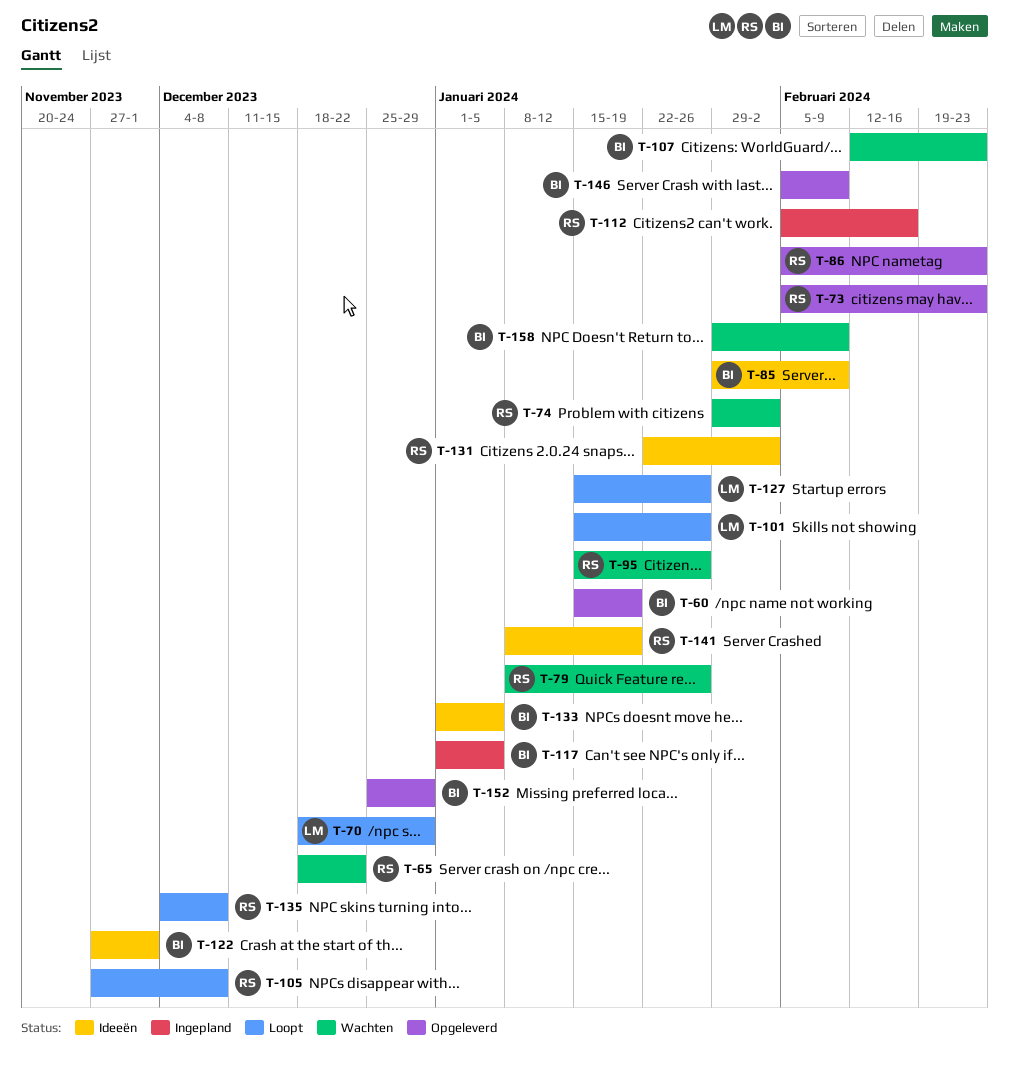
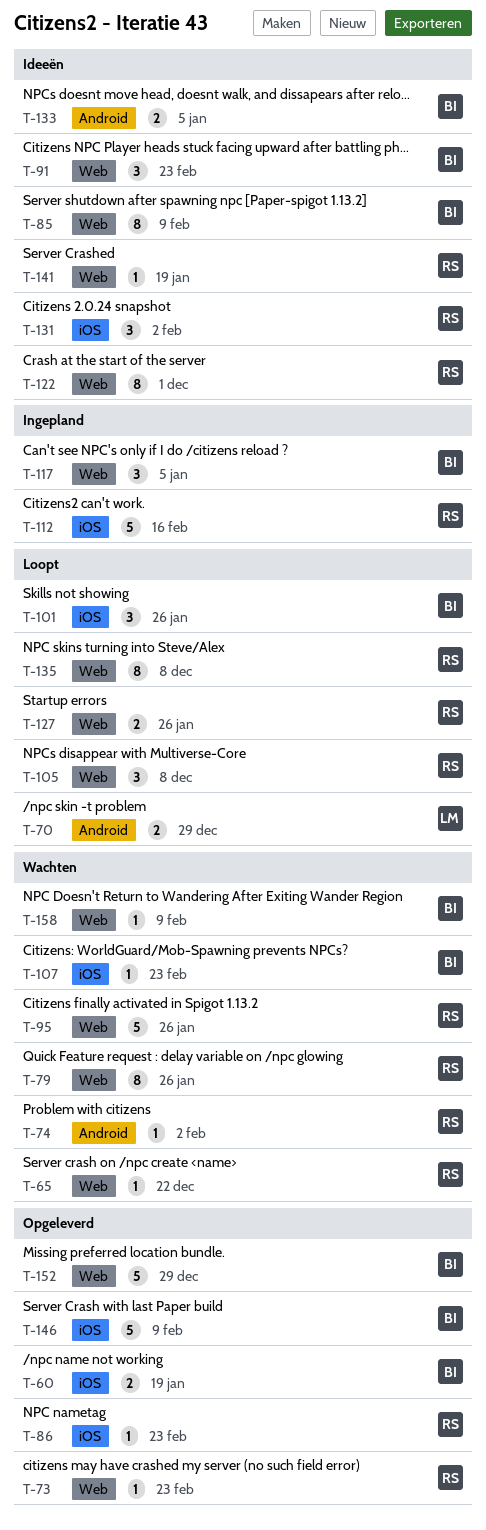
T-91: none -> present
T-101, owner: LM -> BI
T-122, owner: BI -> RS
T-127, owner: LM -> RS

